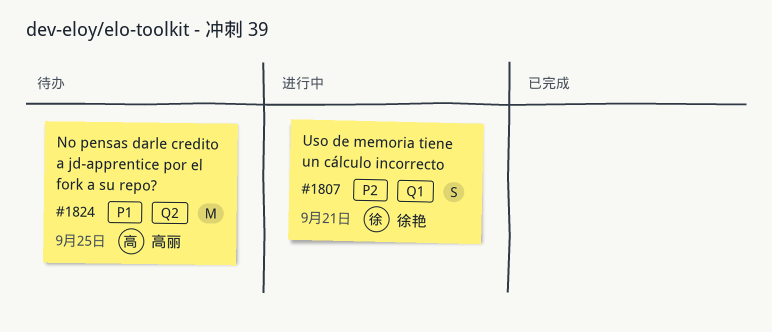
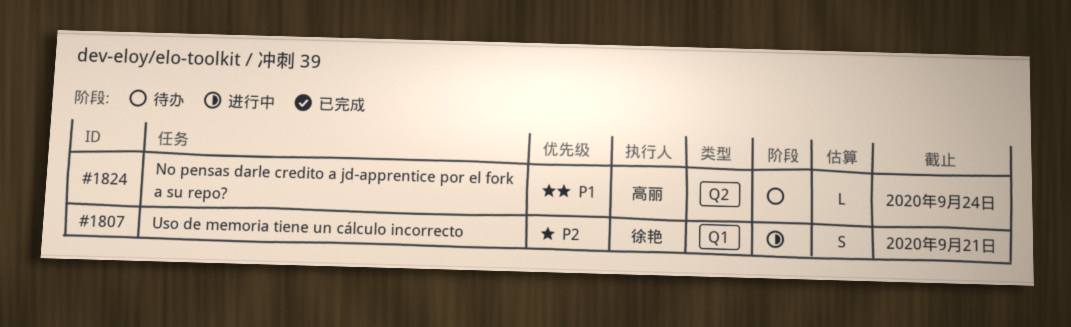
#1824, estimate: M -> L
#1824, due: Sep 25 -> Sep 24

